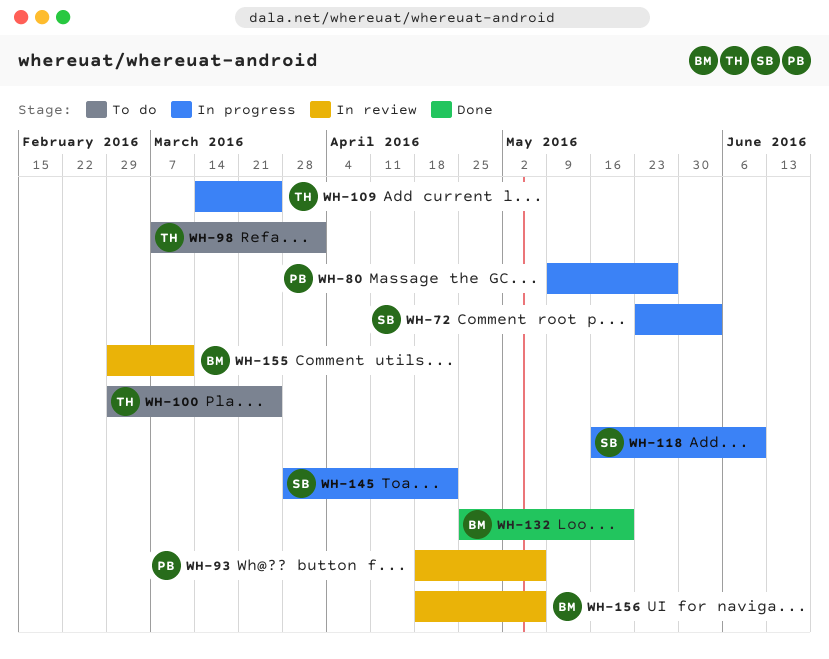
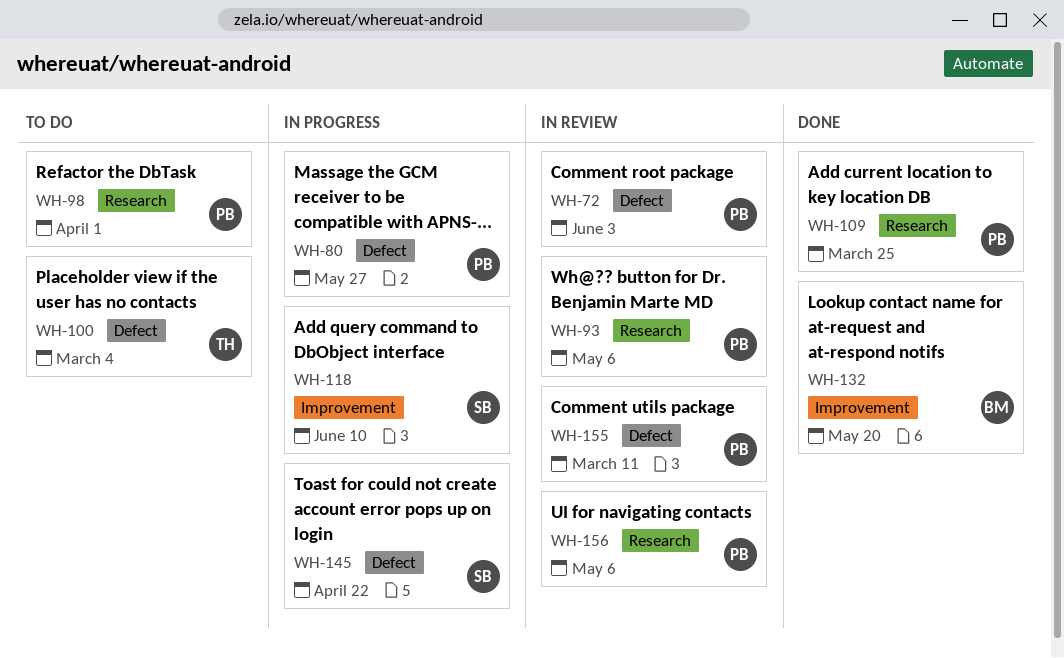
WH-72, status: In progress -> In review
WH-72, owner: SB -> PB
WH-98, owner: TH -> PB
WH-100, due: Mar 25 -> Mar 4
WH-109, status: In progress -> Done
WH-109, owner: TH -> PB
WH-155, owner: BM -> PB
WH-156, owner: BM -> PB

